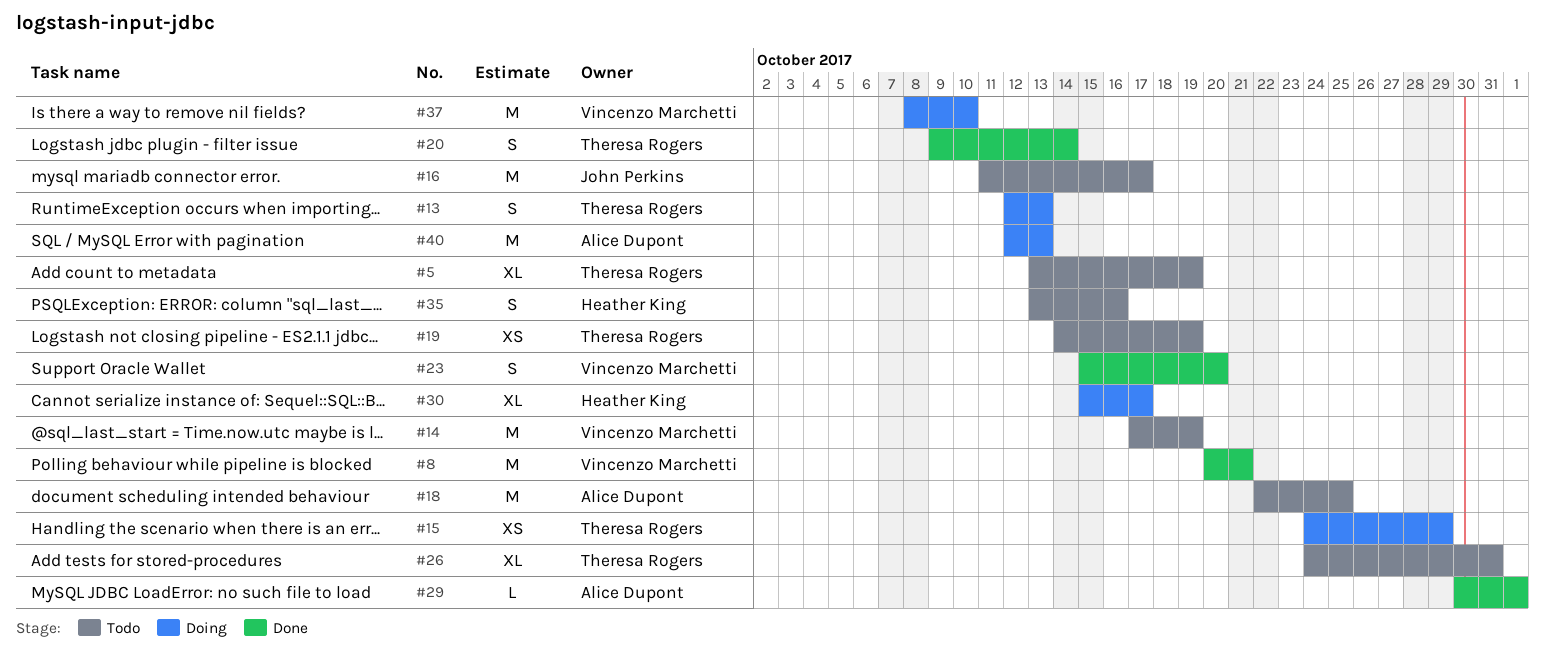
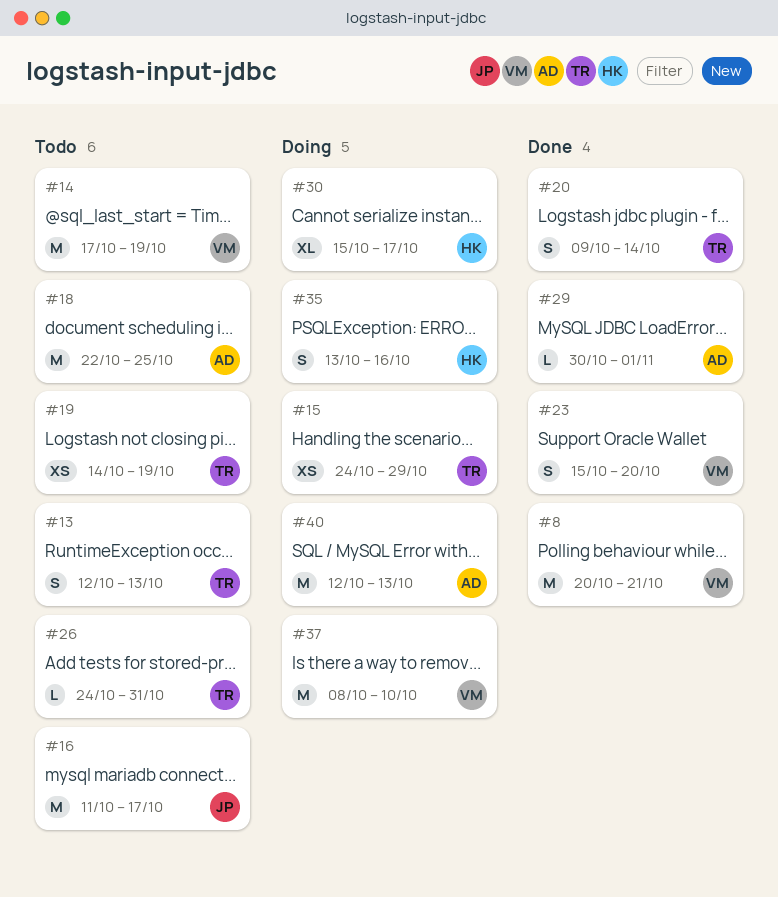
#5: present -> none
#13, status: Doing -> Todo
#26, estimate: XL -> L
#35, status: Todo -> Doing

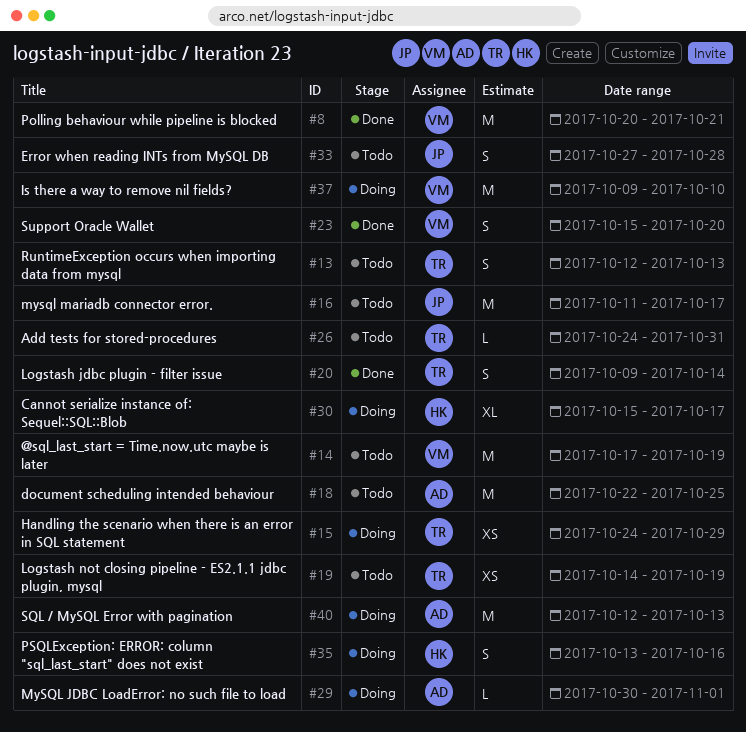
#29, status: Done -> Doing
#33: none -> present
#37, start: Oct 8 -> Oct 9

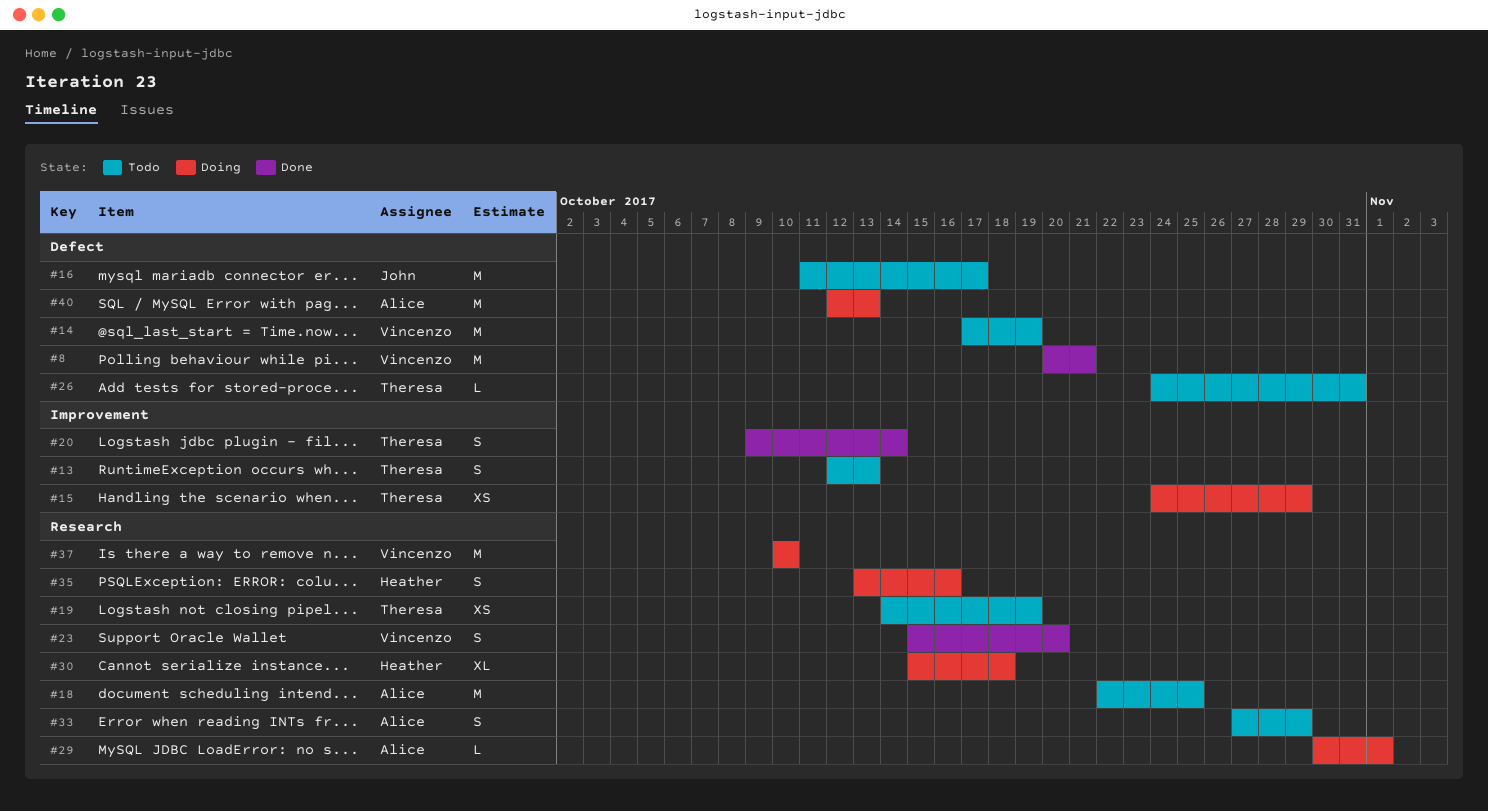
#30, due: Oct 17 -> Oct 18
#33, owner: John -> Alice
#33, due: Oct 28 -> Oct 29
#37, start: Oct 9 -> Oct 10

